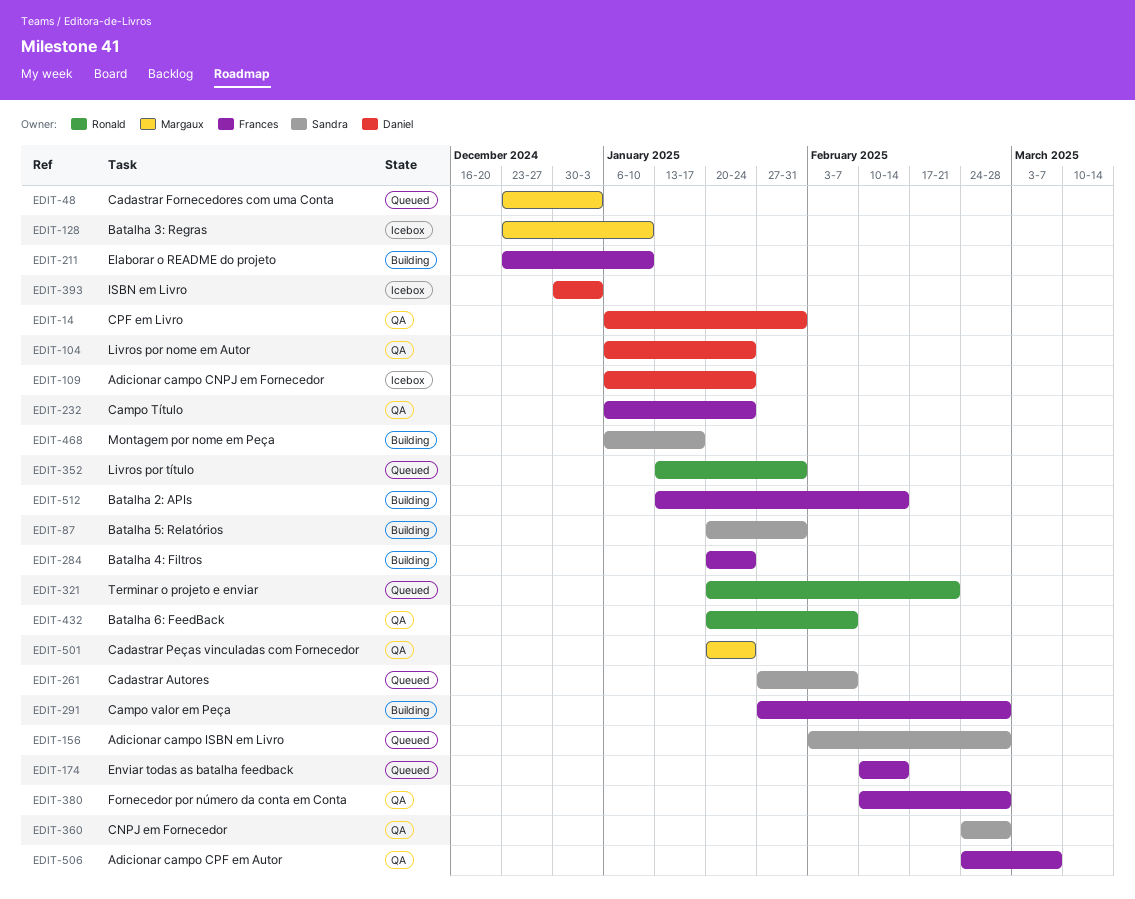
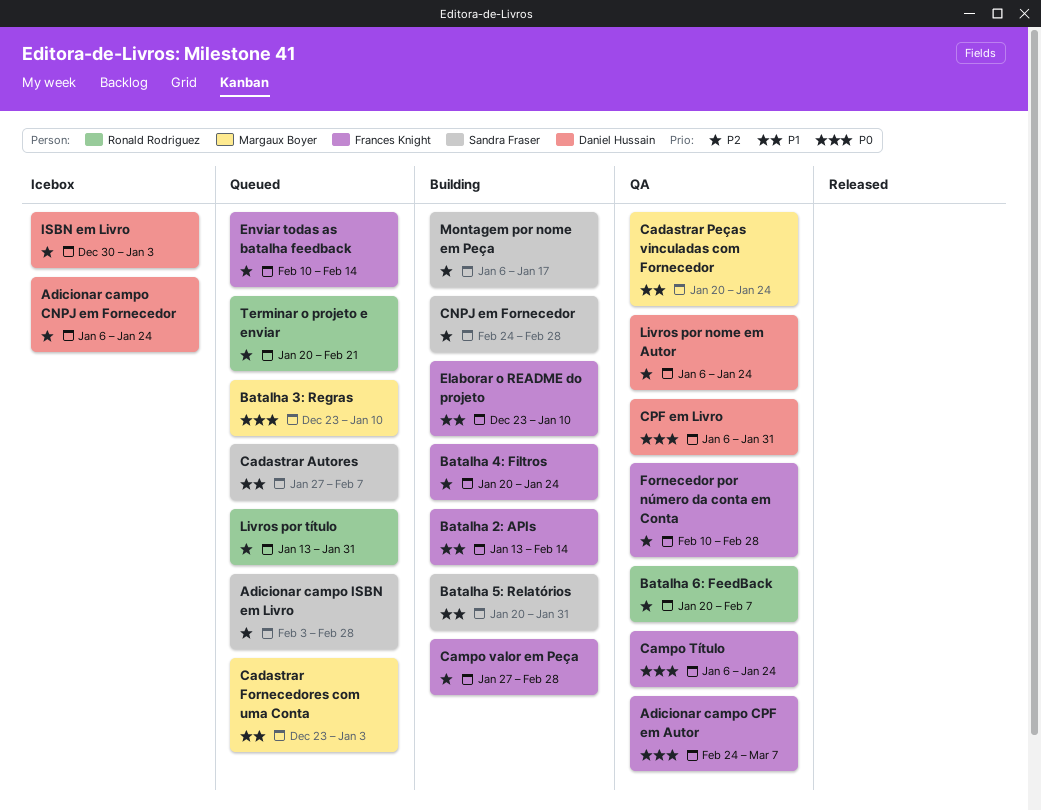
Batalha 3: Regras, status: Icebox -> Queued
CNPJ em Fornecedor, status: QA -> Building

